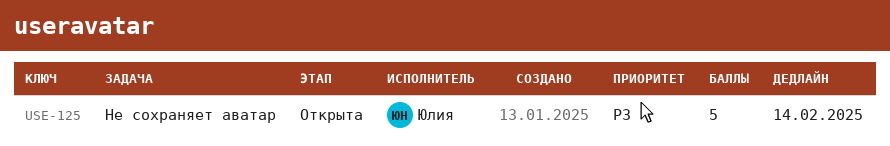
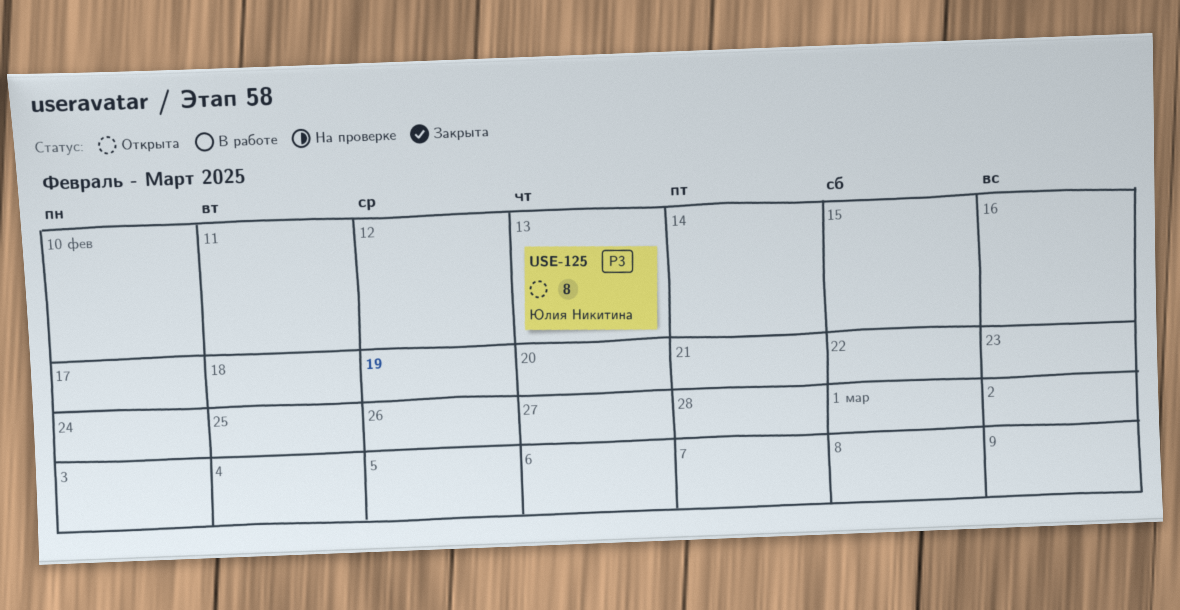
USE-125, estimate: 5 -> 8
USE-125, due: Feb 14 -> Feb 13

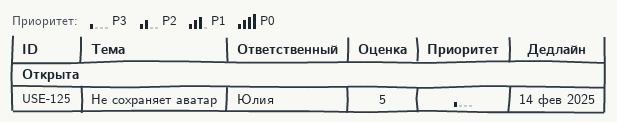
USE-125, estimate: 8 -> 5
USE-125, due: Feb 13 -> Feb 14

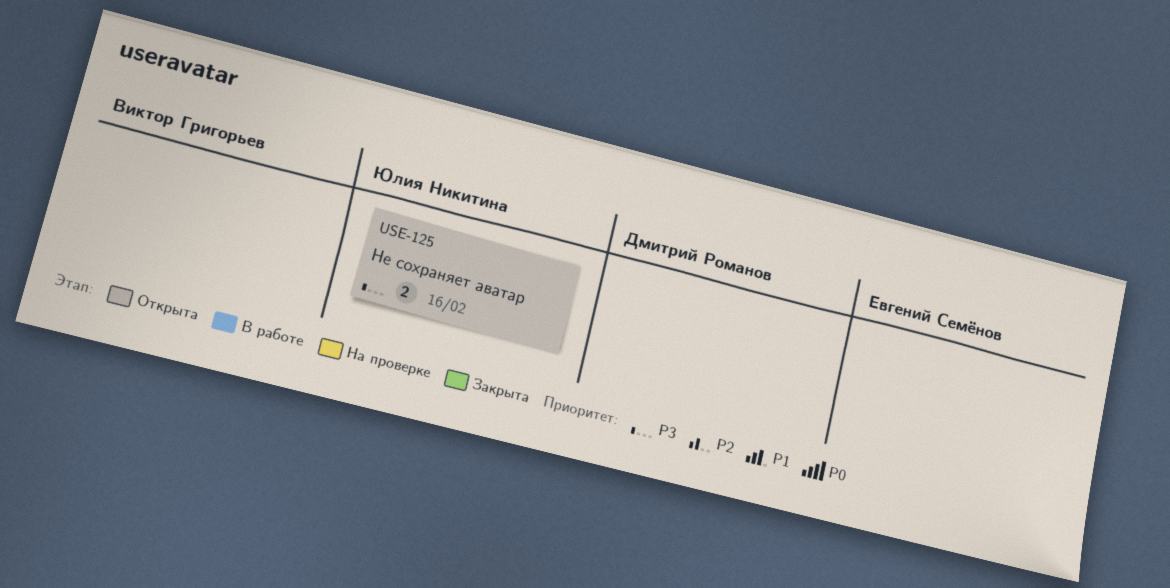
USE-125, estimate: 5 -> 2
USE-125, due: Feb 14 -> Feb 16

